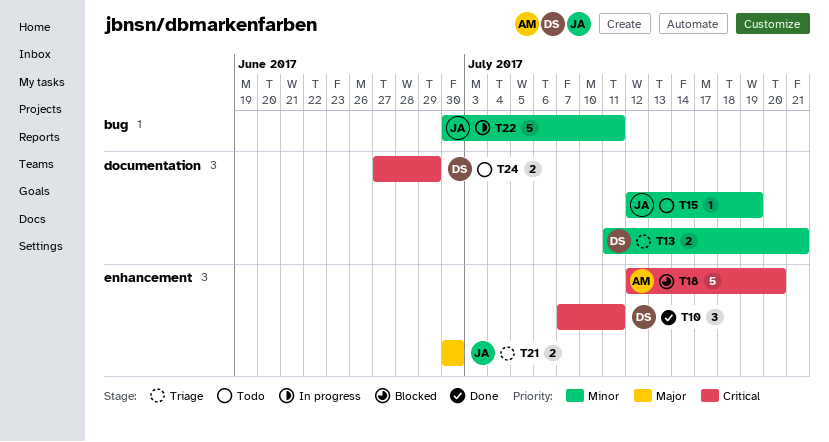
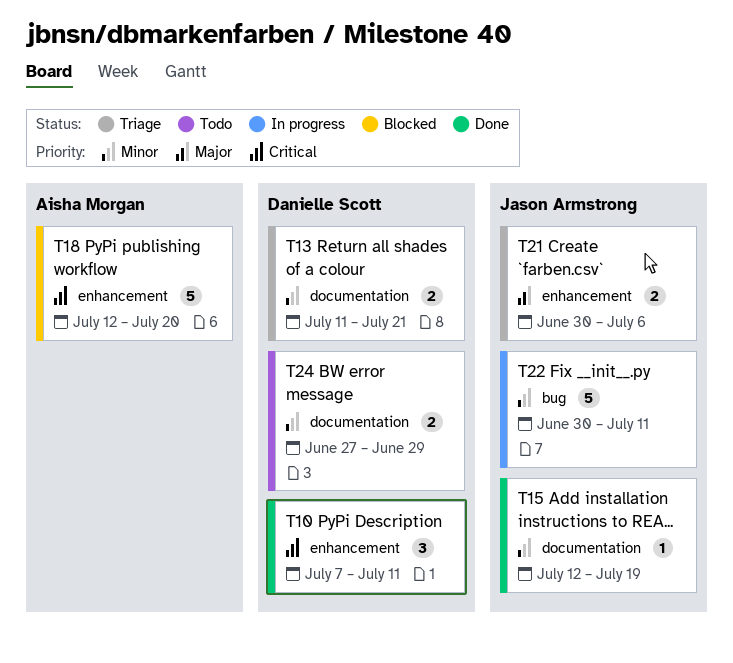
T15, status: Todo -> Done
T21, due: Jun 30 -> Jul 6
T24, priority: Critical -> Minor

